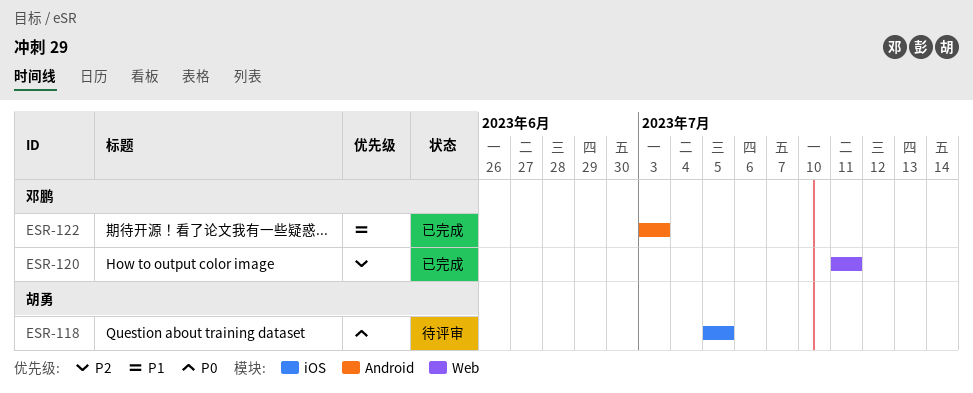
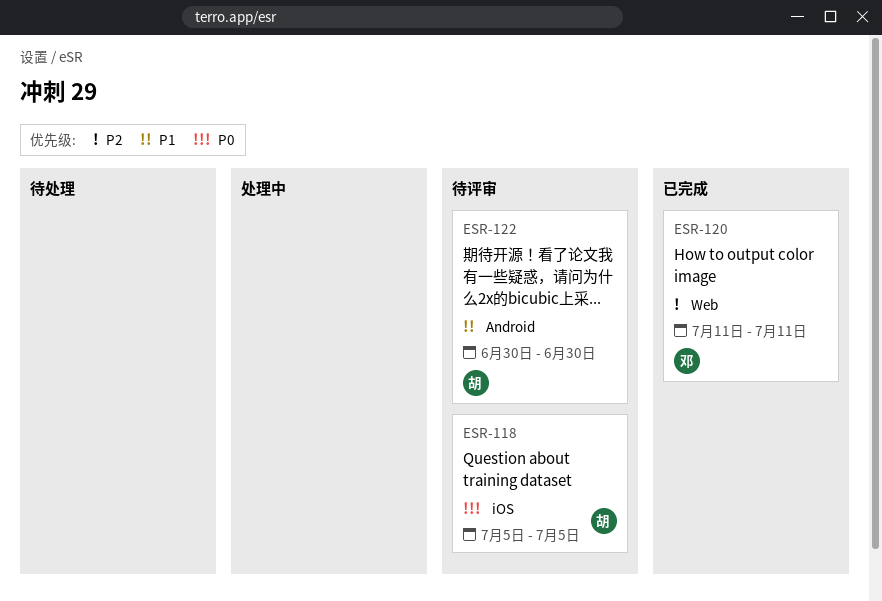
ESR-122, status: 已完成 -> 待评审
ESR-122, owner: 邓鹏 -> 胡勇
ESR-122, start: Jul 3 -> Jun 30
ESR-122, due: Jul 3 -> Jun 30

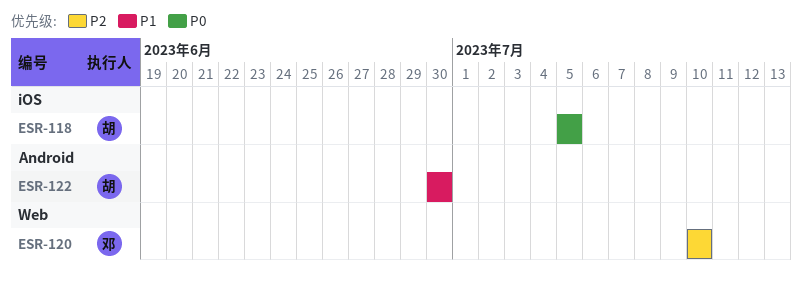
ESR-120, start: Jul 11 -> Jul 10
ESR-120, due: Jul 11 -> Jul 10

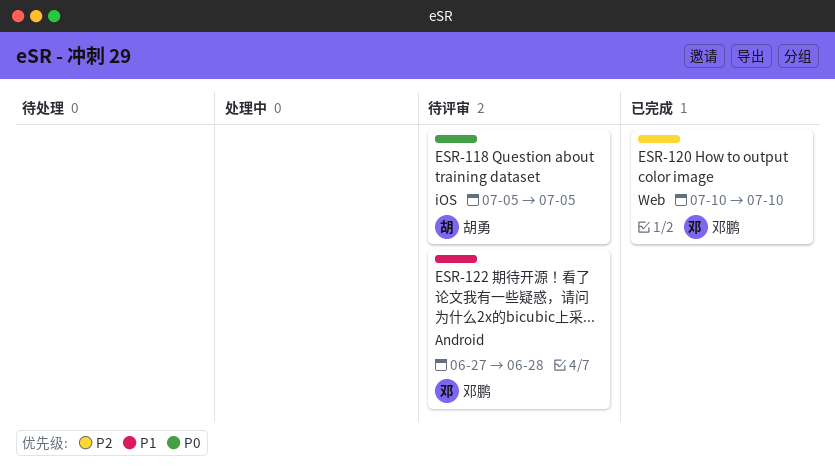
ESR-122, owner: 胡勇 -> 邓鹏
ESR-122, start: Jun 30 -> Jun 27
ESR-122, due: Jun 30 -> Jun 28

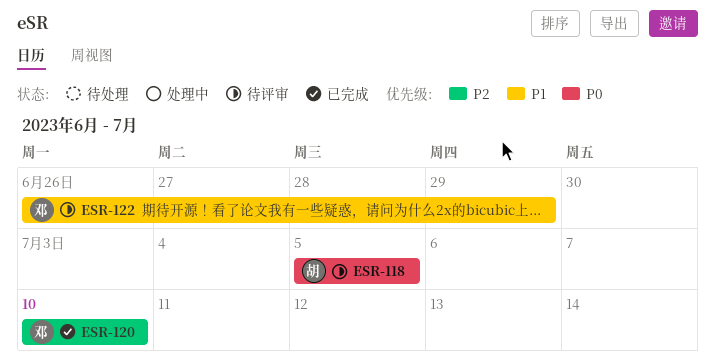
ESR-122, start: Jun 27 -> Jun 26
ESR-122, due: Jun 28 -> Jun 29

